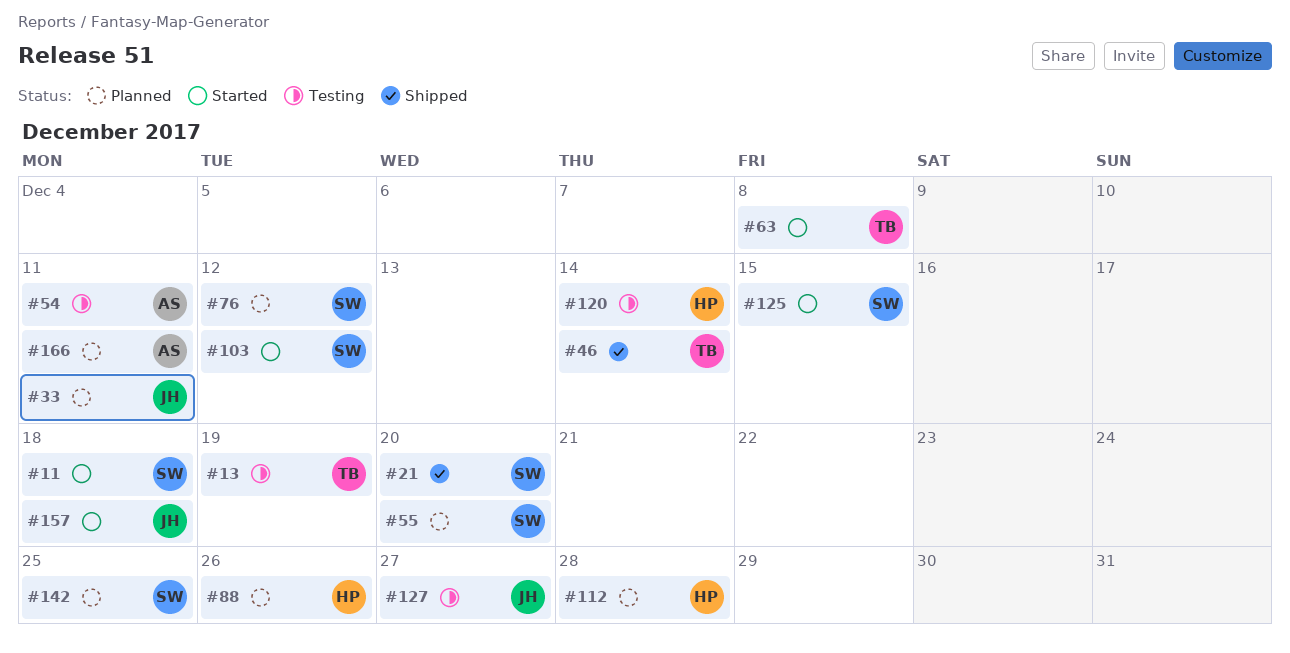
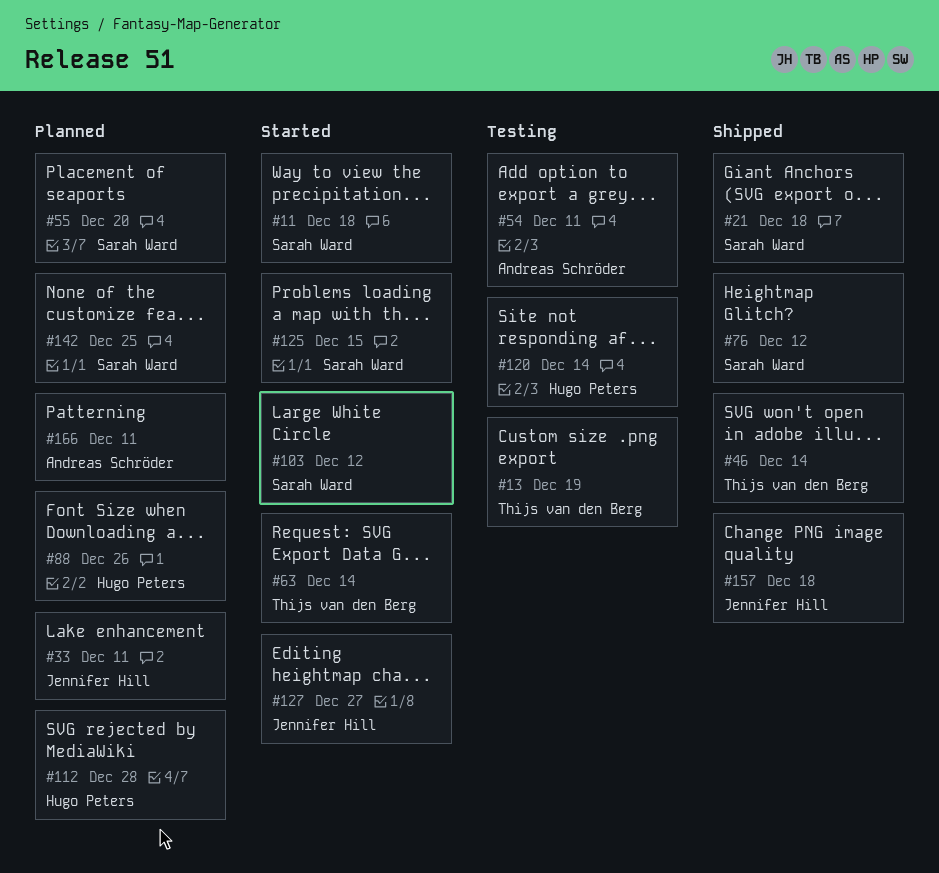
#21, due: Dec 20 -> Dec 18
#63, due: Dec 8 -> Dec 14
#76, status: Planned -> Shipped
#127, status: Testing -> Started
#157, status: Started -> Shipped

